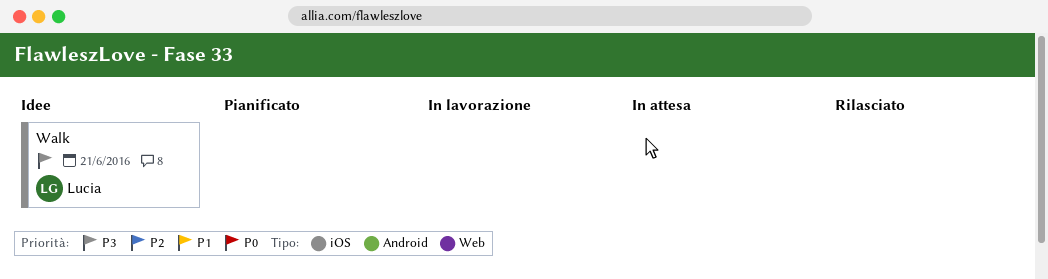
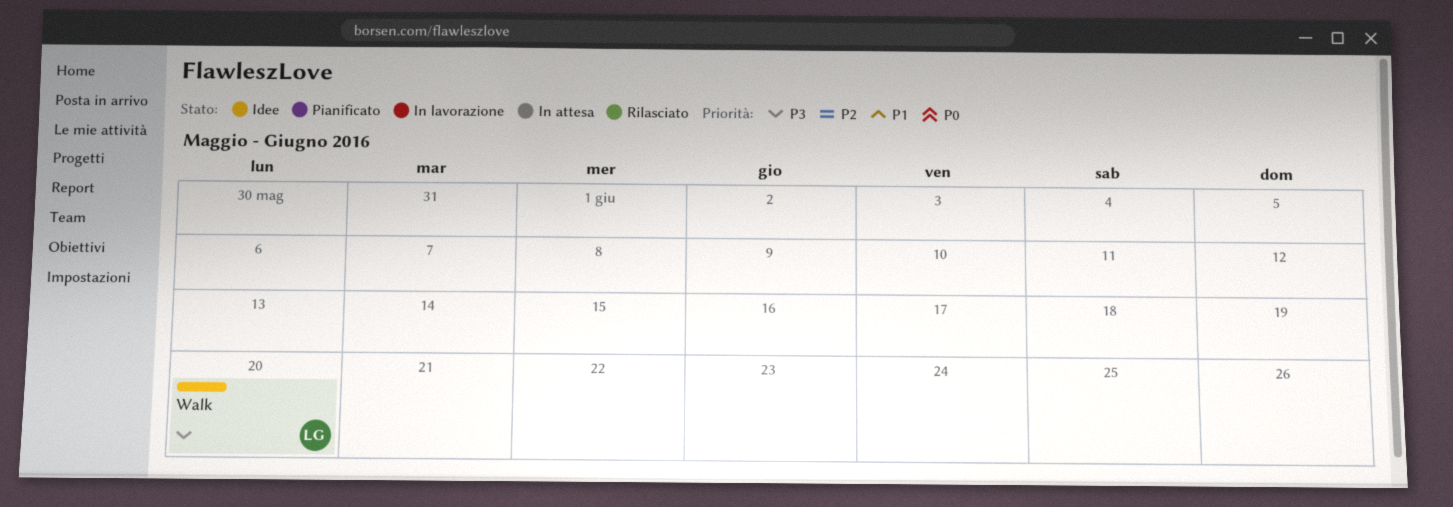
Walk, due: Jun 21 -> Jun 20

